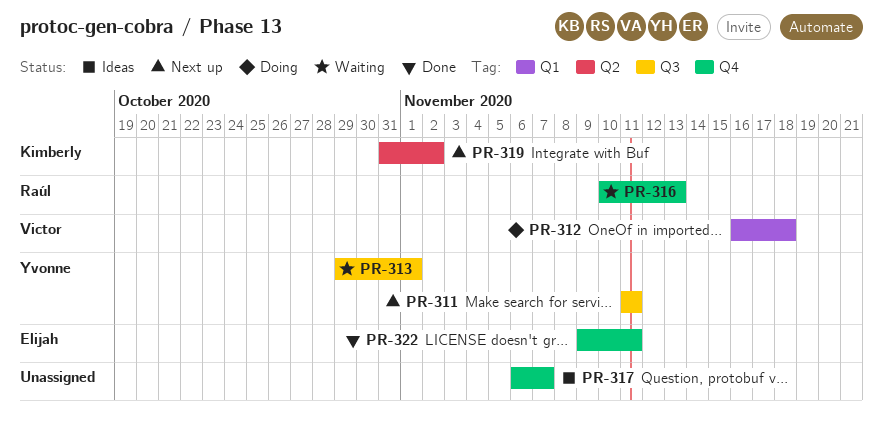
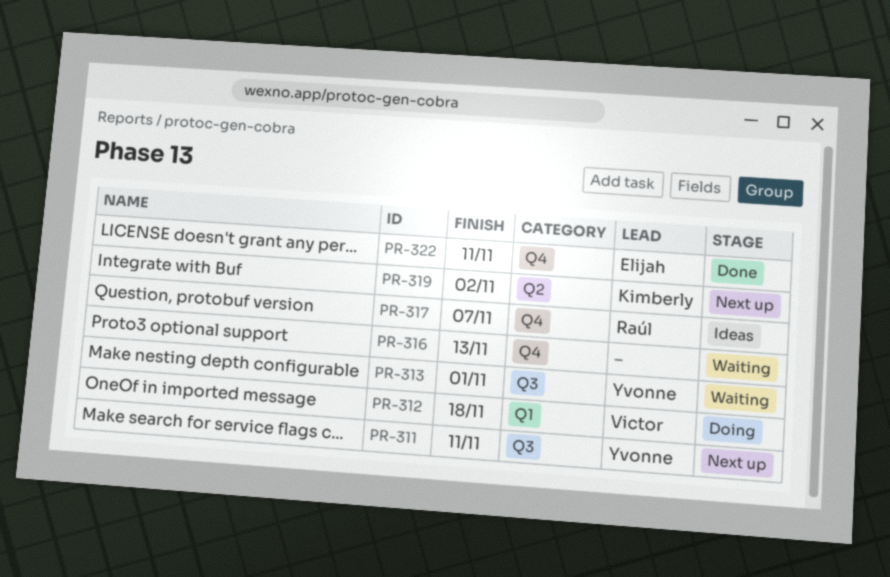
PR-316, owner: Raúl -> none
PR-317, owner: none -> Raúl

